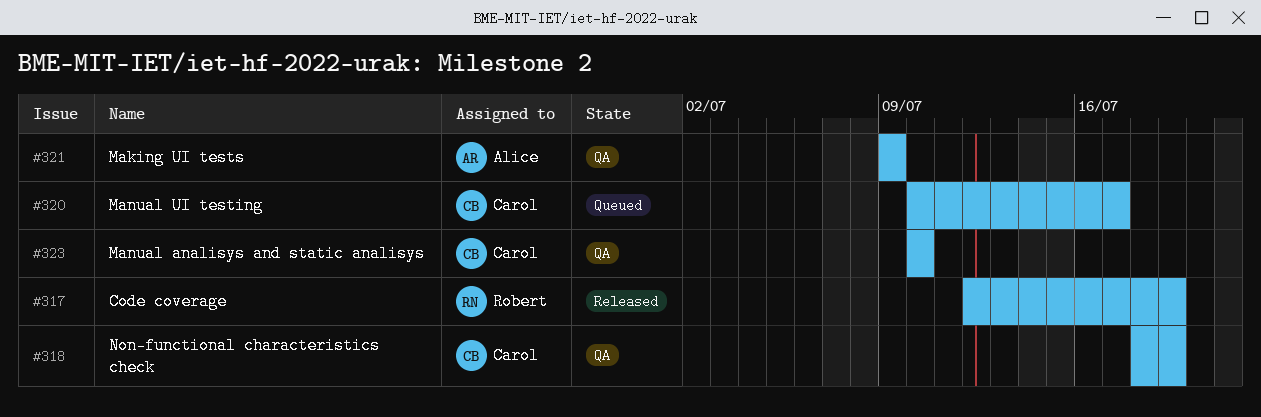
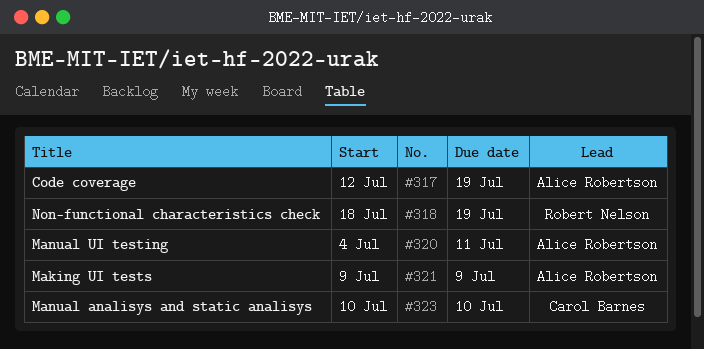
#317, owner: Robert Nelson -> Alice Robertson
#318, owner: Carol Barnes -> Robert Nelson
#320, owner: Carol Barnes -> Alice Robertson
#320, start: Jul 10 -> Jul 4
#320, due: Jul 17 -> Jul 11

